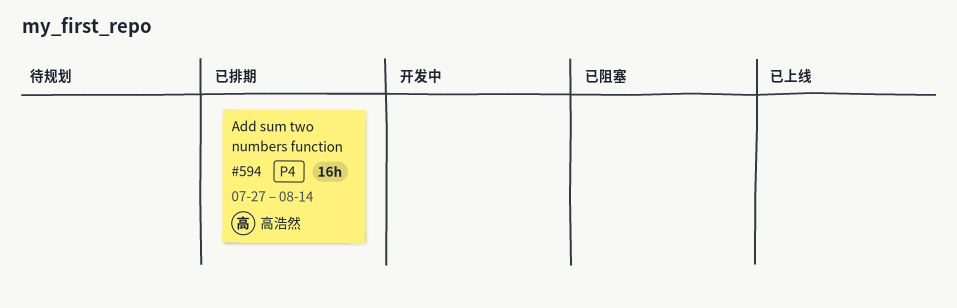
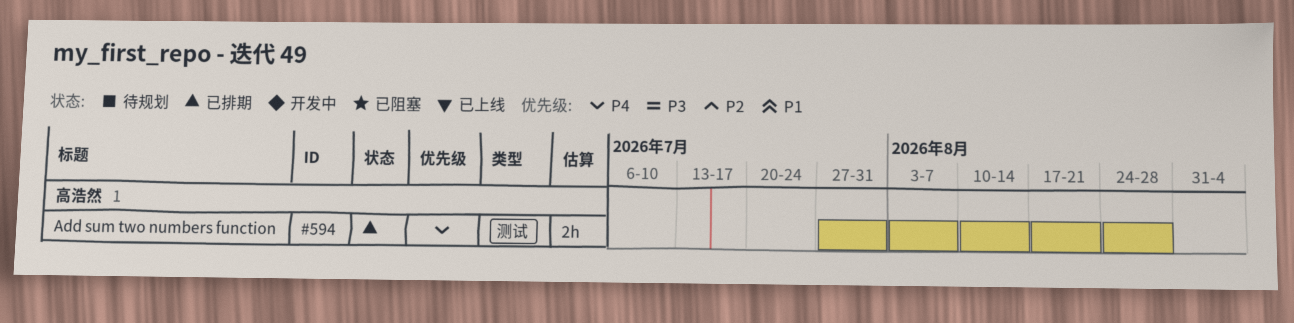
#594, estimate: 16h -> 2h
#594, due: Aug 14 -> Aug 28

